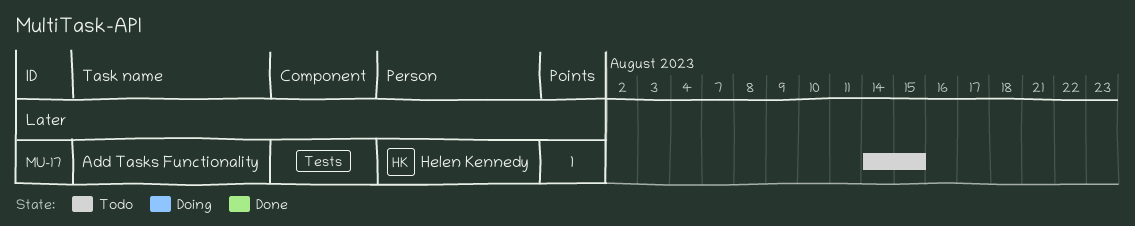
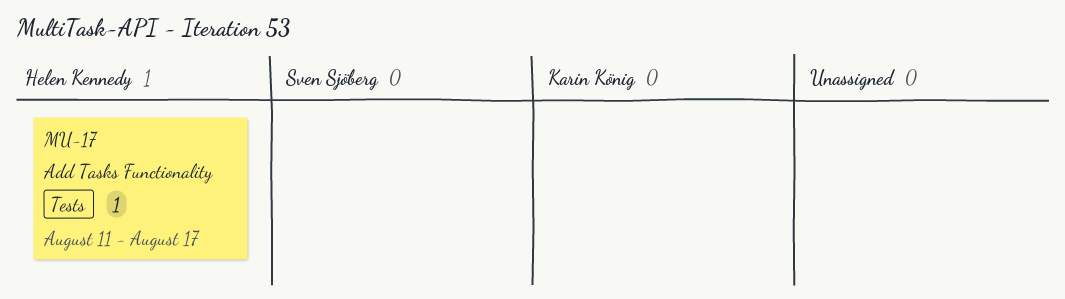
MU-17, start: Aug 14 -> Aug 11
MU-17, due: Aug 15 -> Aug 17

